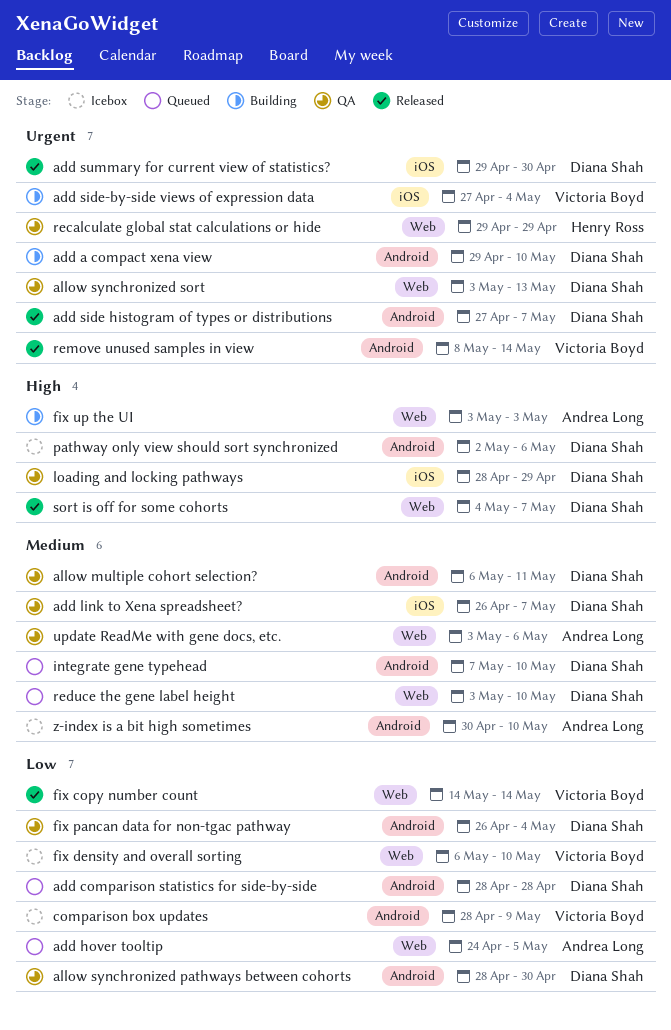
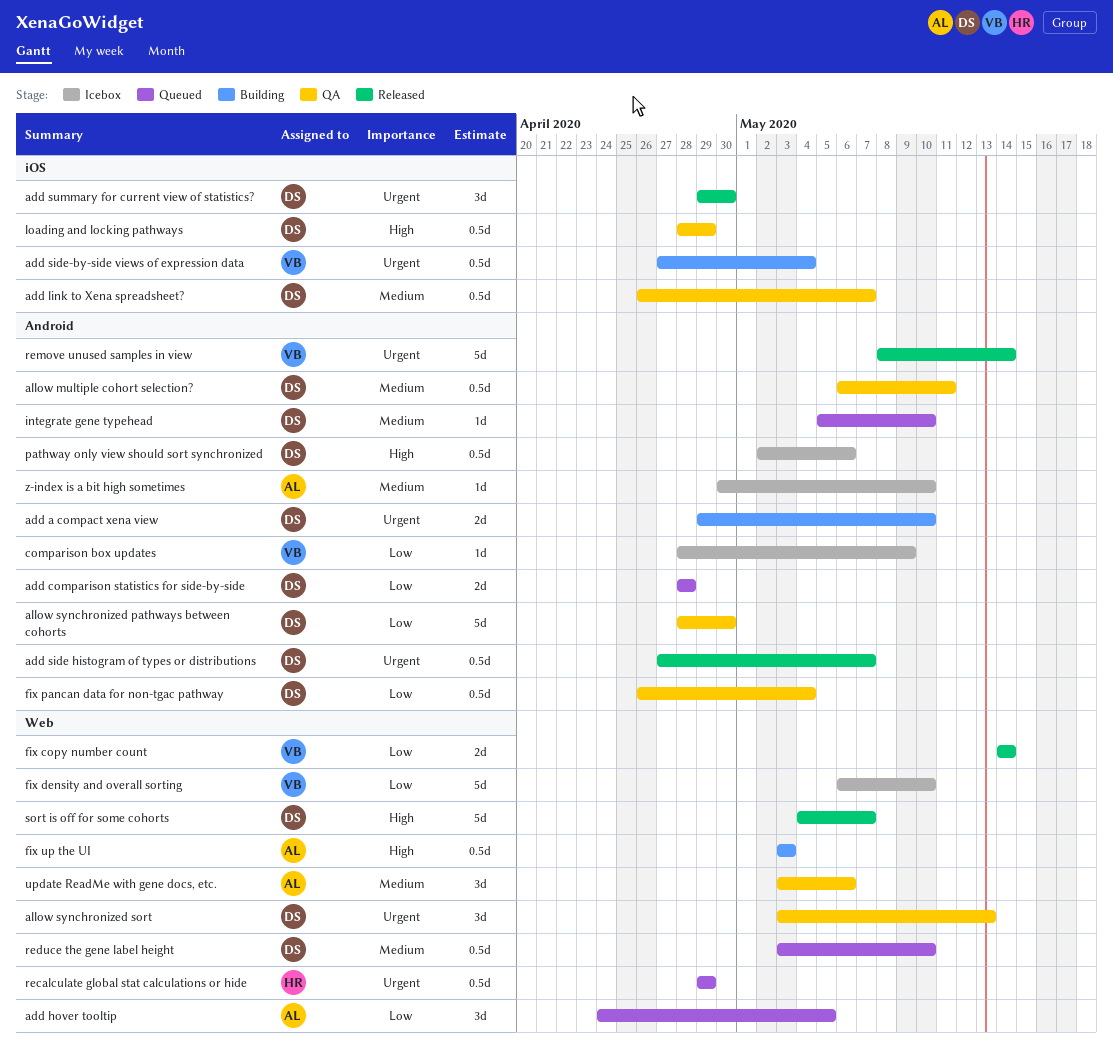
integrate gene typehead, start: May 7 -> May 5
recalculate global stat calculations or hide, status: QA -> Queued

